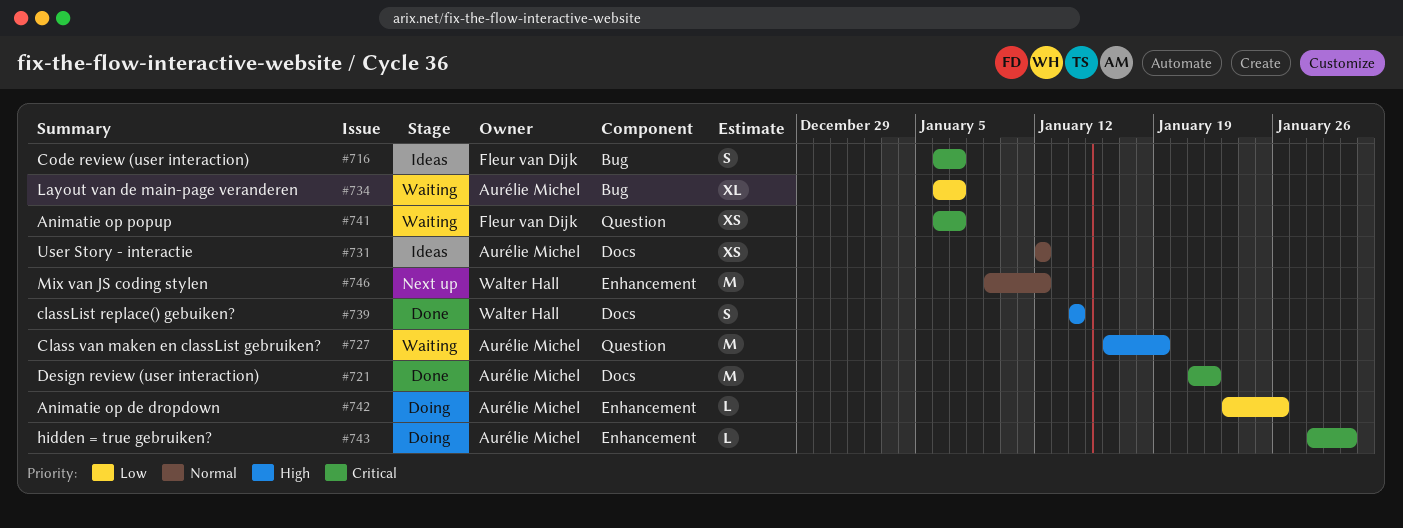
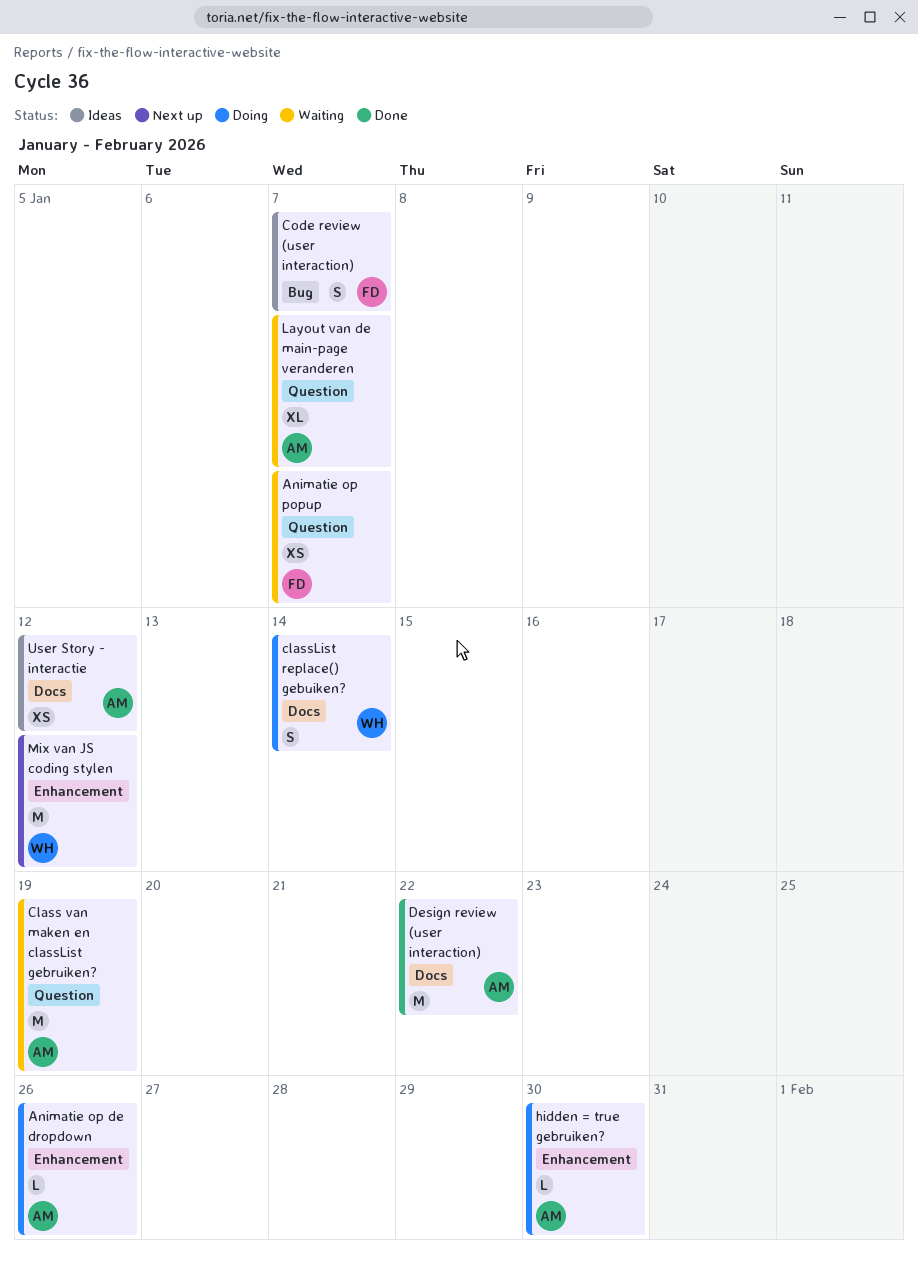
classList replace() gebuiken?, status: Done -> Doing
Layout van de main-page veranderen, label: Bug -> Question

